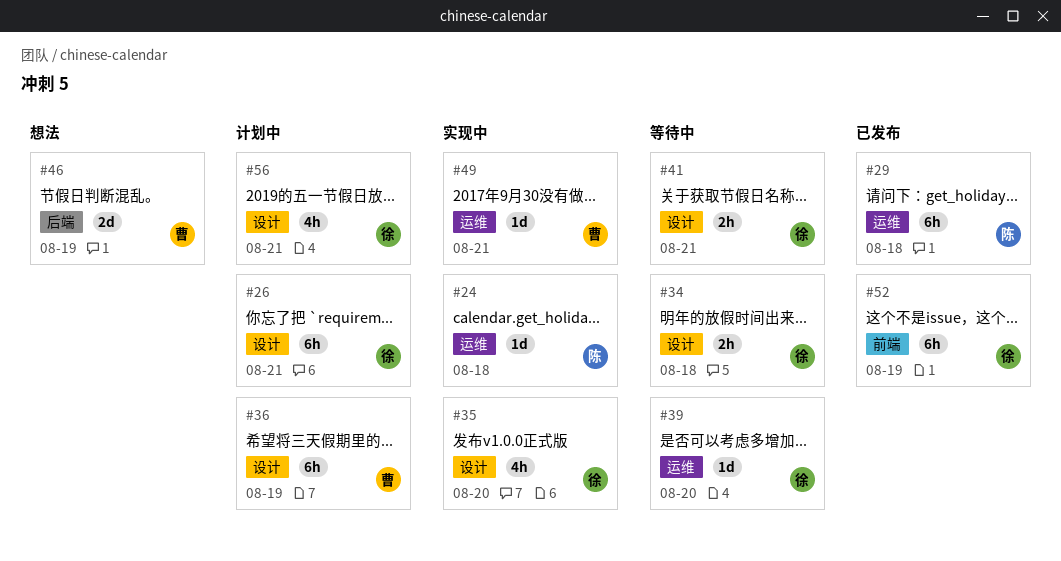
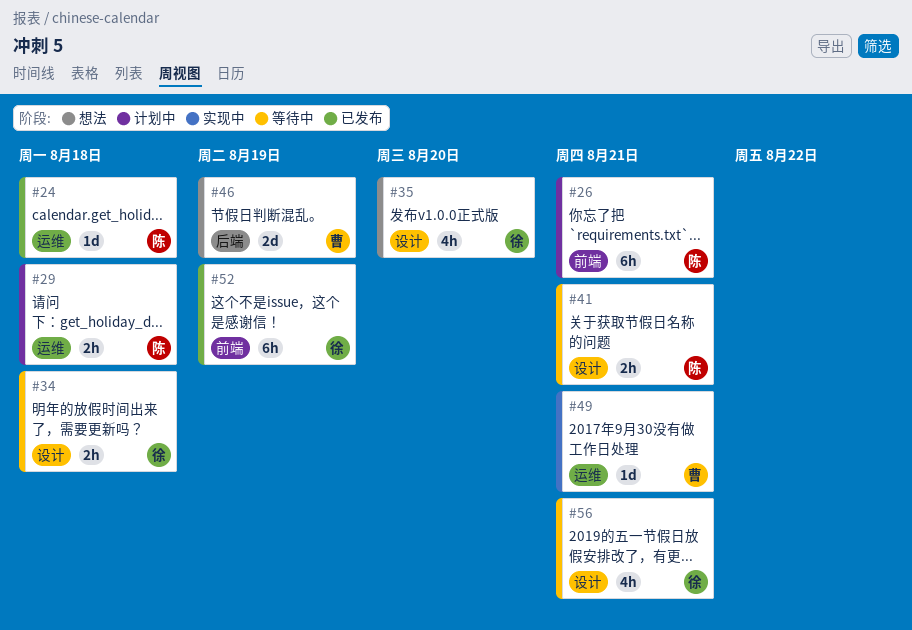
#24, status: 实现中 -> 已发布
#26, owner: 徐 -> 陈
#26, label: 设计 -> 前端
#29, status: 已发布 -> 计划中
#29, estimate: 6h -> 2h
#35, status: 实现中 -> 想法
#36: present -> none
#39: present -> none
#41, owner: 徐 -> 陈
#56, status: 计划中 -> 等待中

